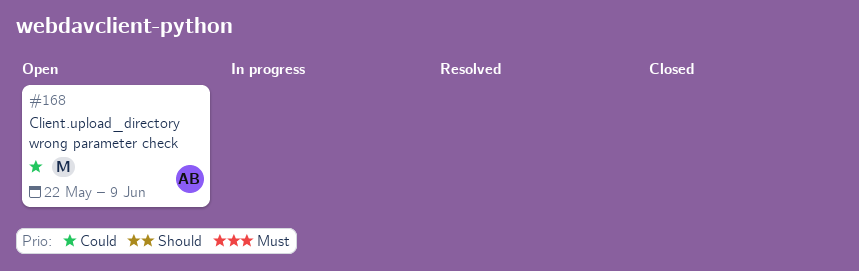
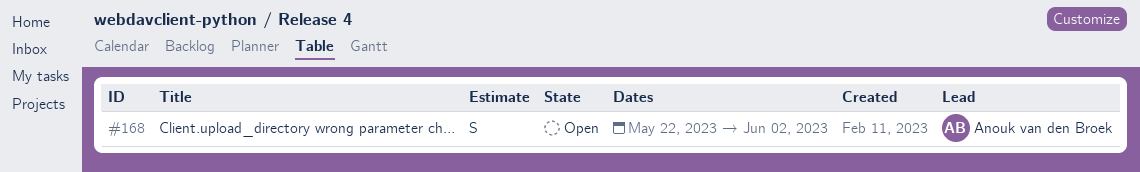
#168, estimate: M -> S
#168, due: Jun 9 -> Jun 2

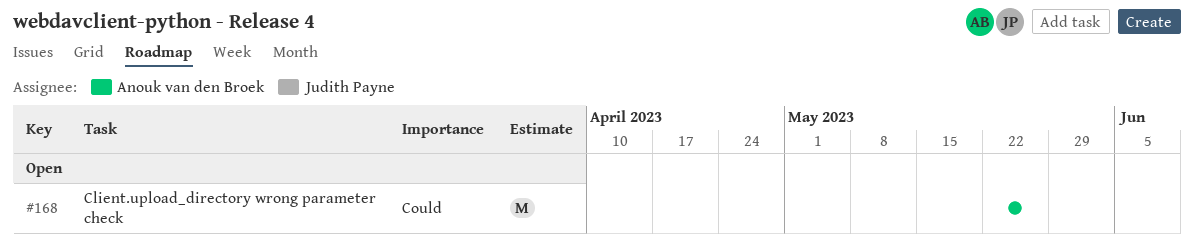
#168, estimate: S -> M
#168, due: Jun 2 -> May 26

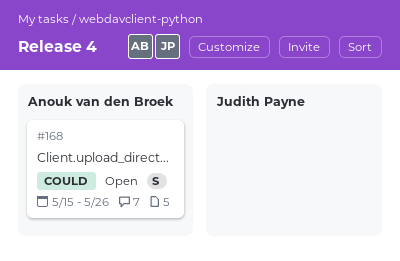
#168, estimate: M -> S
#168, start: May 22 -> May 15

